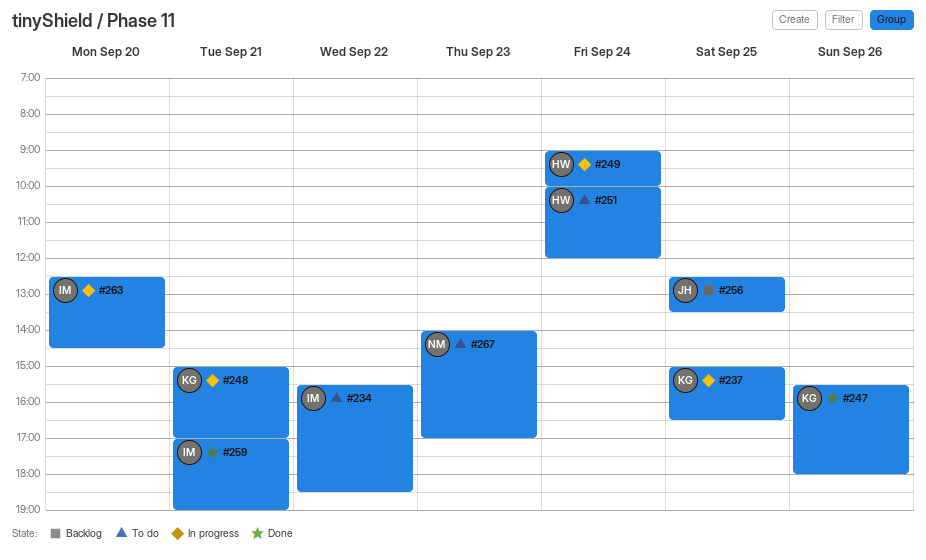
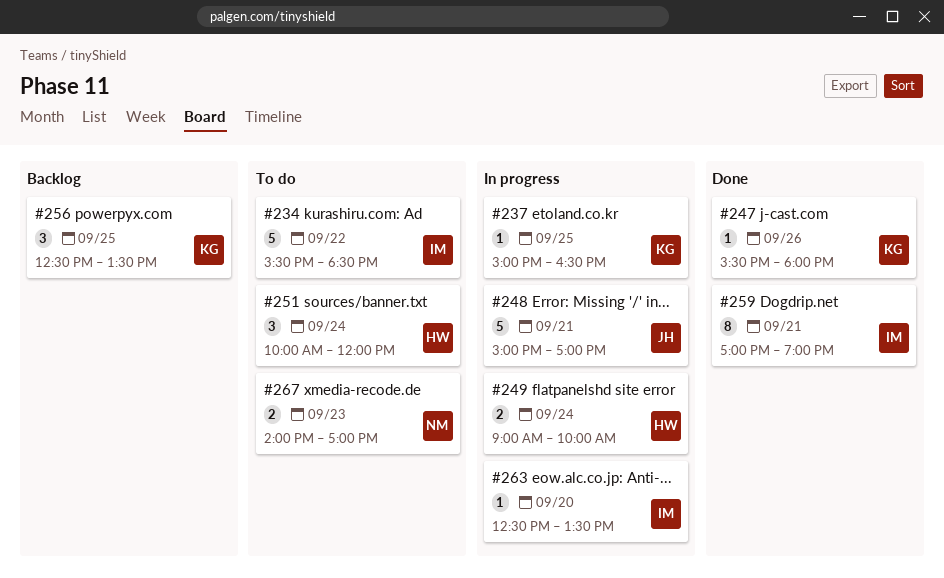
#248, owner: KG -> JH
#256, owner: JH -> KG
#263, ends: 14:30 -> 13:30

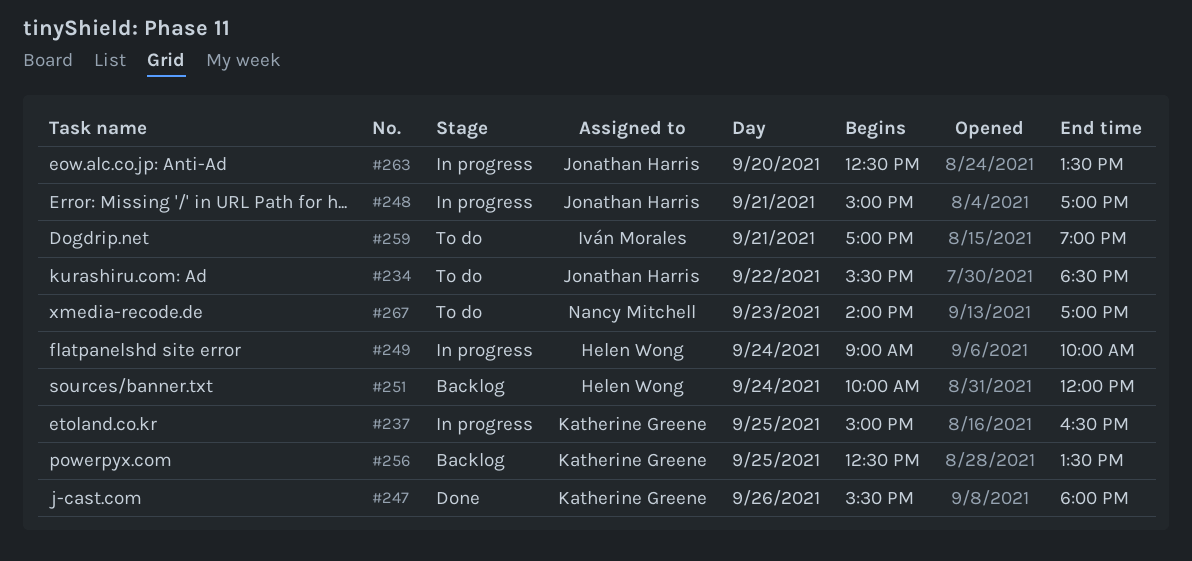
#234, owner: Iván Morales -> Jonathan Harris
#251, status: To do -> Backlog
#259, status: Done -> To do
#263, owner: Iván Morales -> Jonathan Harris

